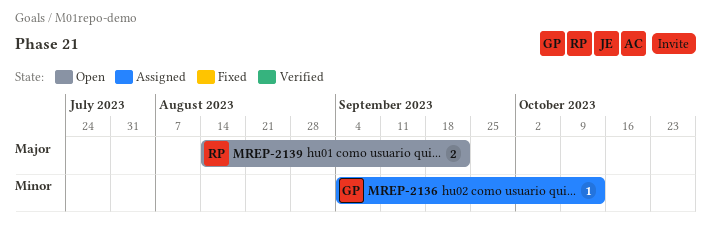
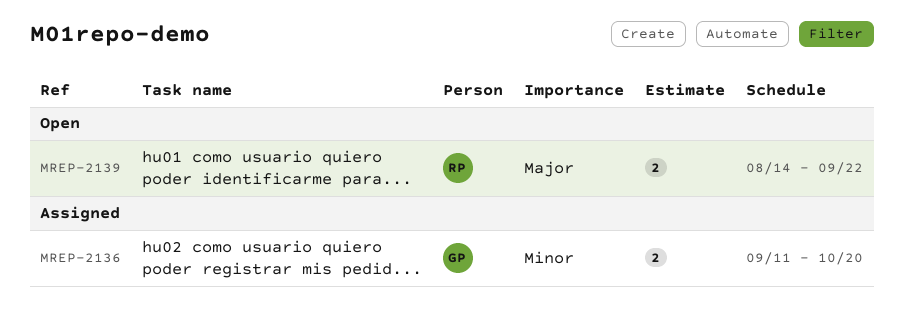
MREP-2136, estimate: 1 -> 2
MREP-2136, start: Sep 4 -> Sep 11
MREP-2136, due: Oct 13 -> Oct 20

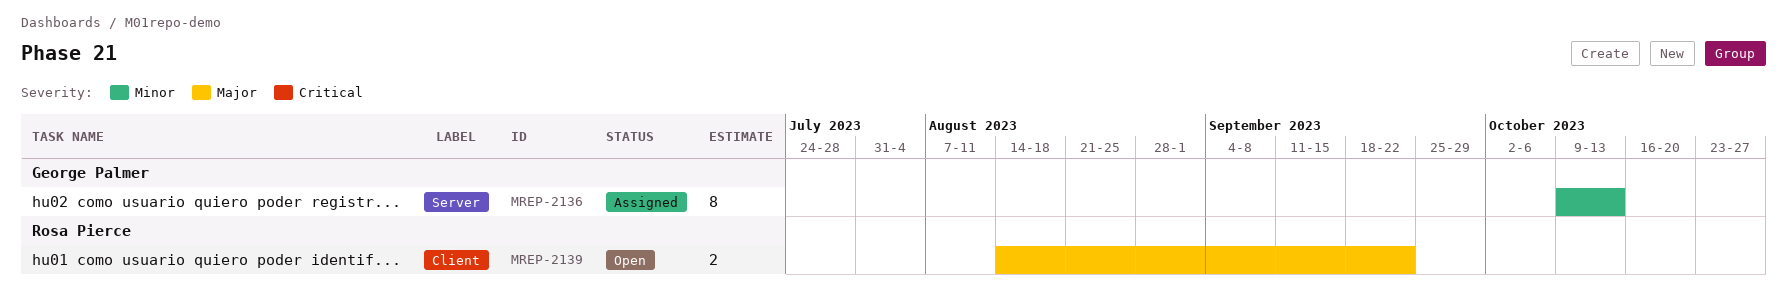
MREP-2136, estimate: 2 -> 8
MREP-2136, start: Sep 11 -> Oct 9
MREP-2136, due: Oct 20 -> Oct 13

